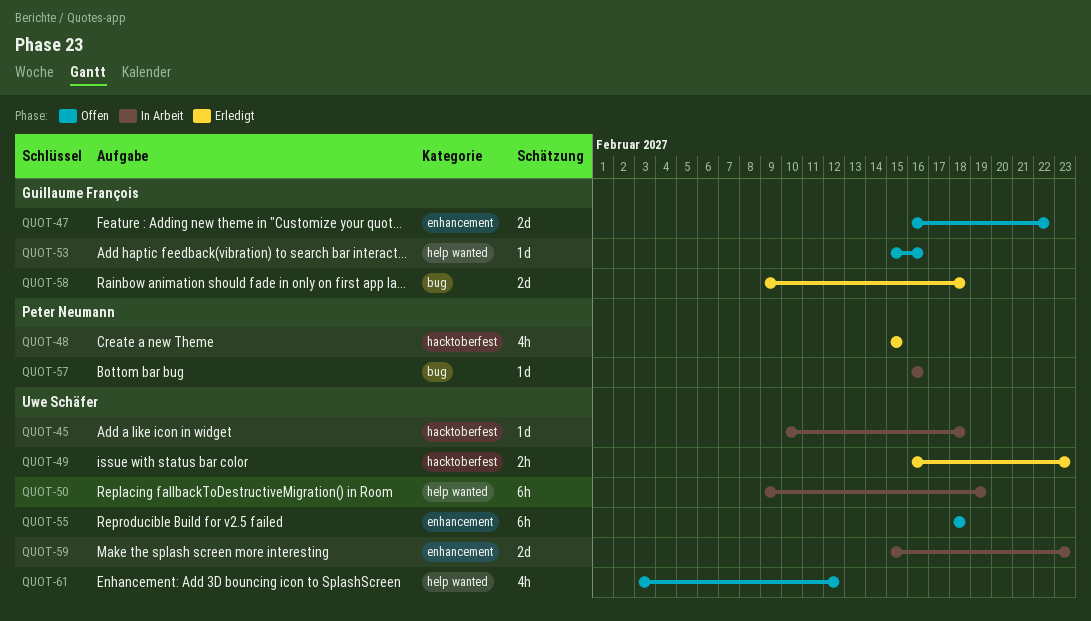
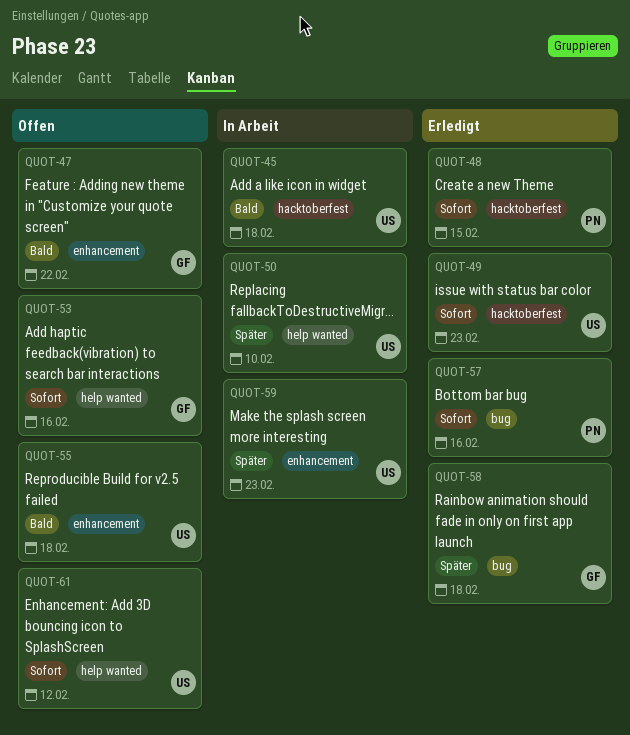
QUOT-50, due: Feb 19 -> Feb 10
QUOT-57, status: In Arbeit -> Erledigt

